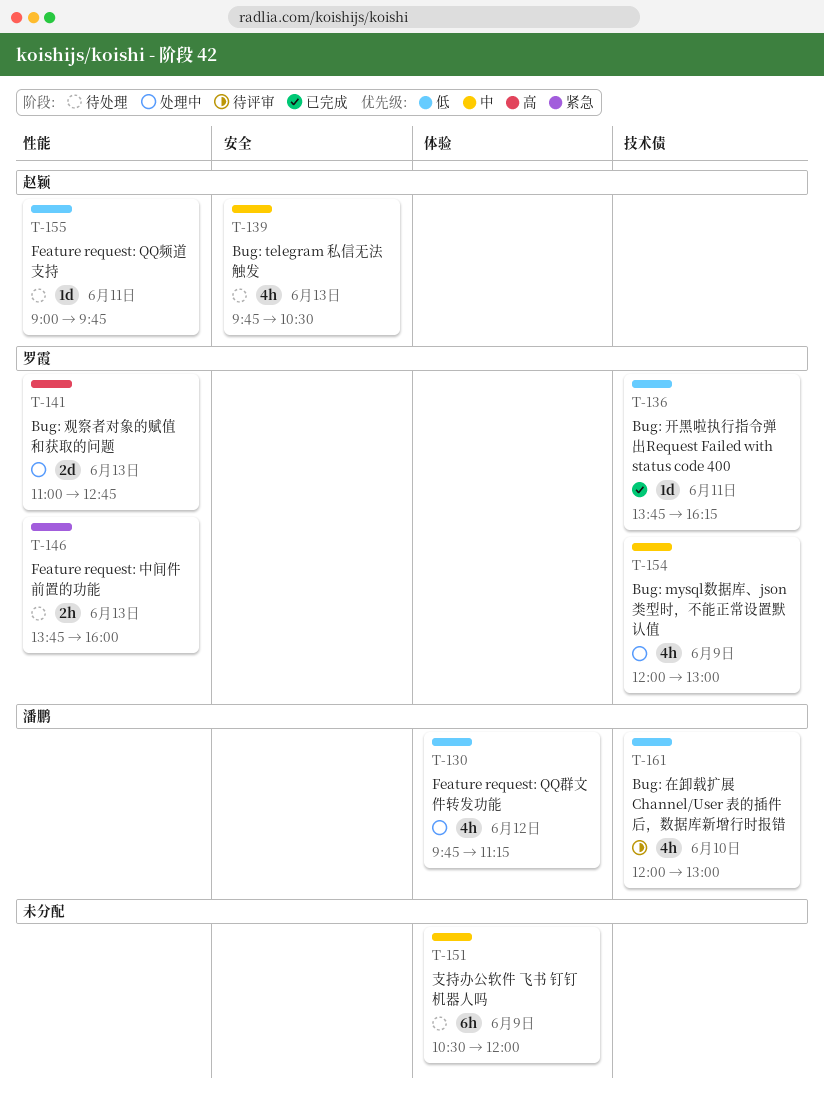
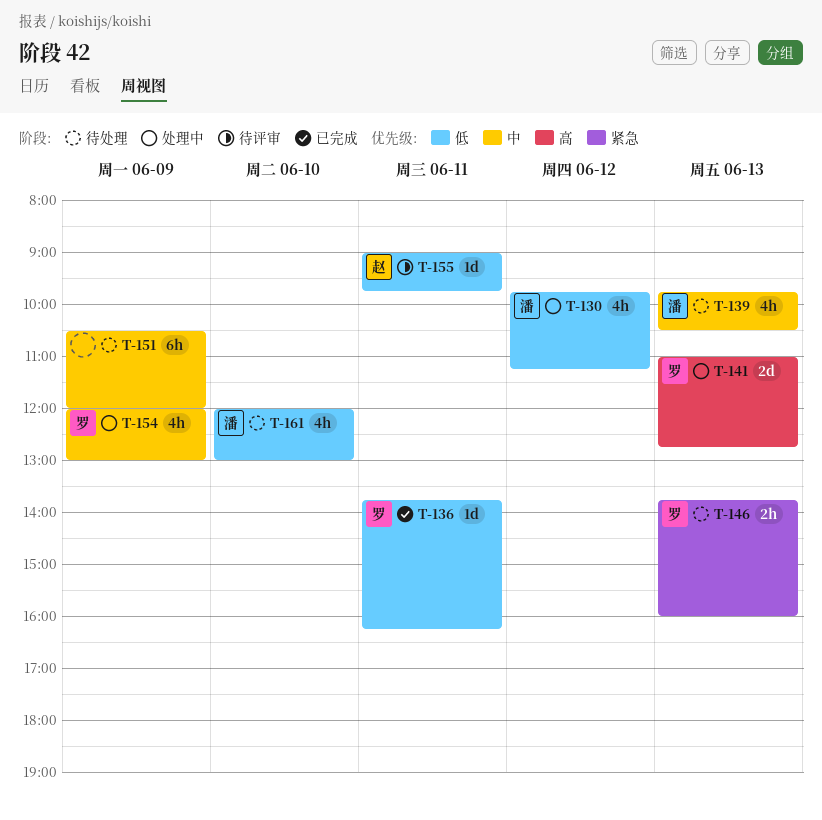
T-139, owner: 赵颖 -> 潘鹏
T-155, status: 待处理 -> 待评审
T-161, status: 待评审 -> 待处理

